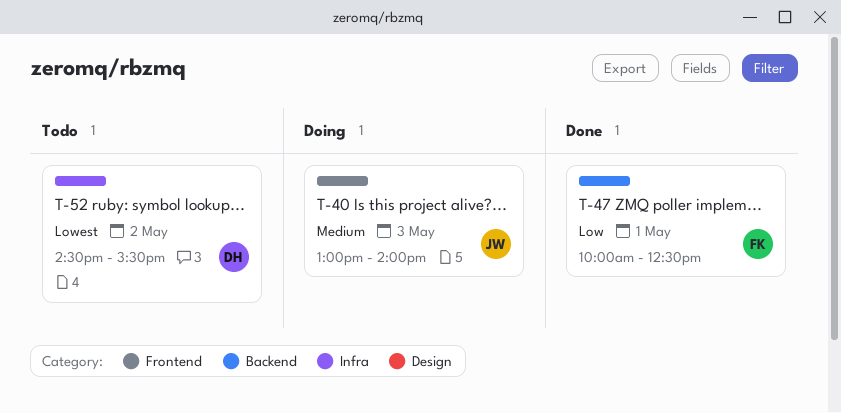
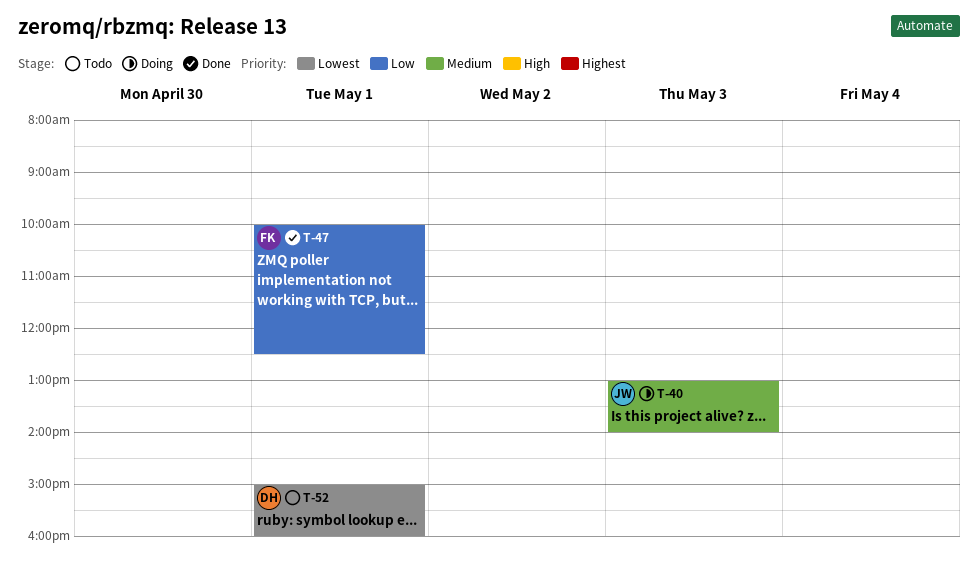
T-52, day: May 2 -> May 1
T-52, begins: 14:30 -> 15:00
T-52, ends: 15:30 -> 16:00

